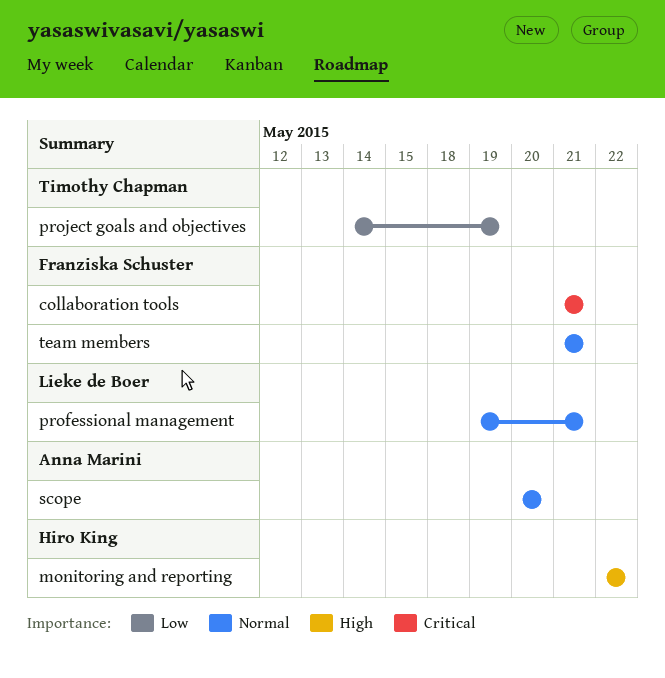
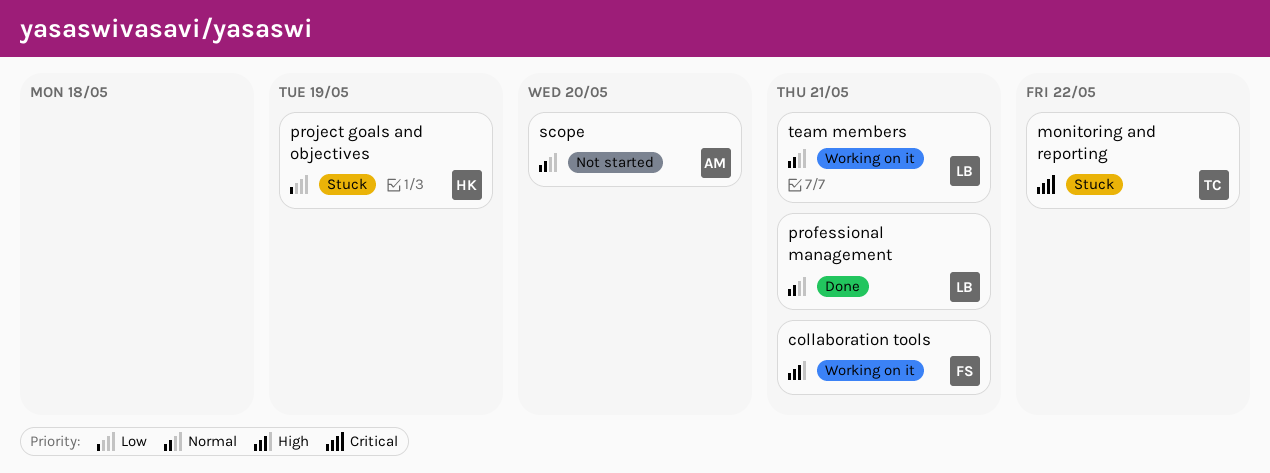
collaboration tools, priority: Critical -> High
monitoring and reporting, owner: Hiro King -> Timothy Chapman
monitoring and reporting, priority: High -> Critical
project goals and objectives, owner: Timothy Chapman -> Hiro King
team members, owner: Franziska Schuster -> Lieke de Boer

